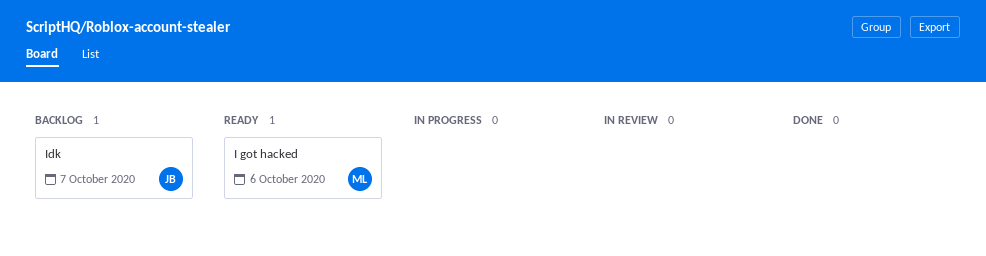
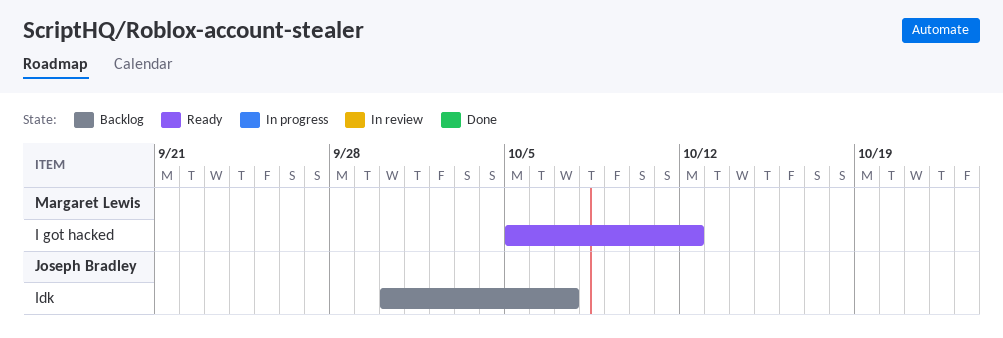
I got hacked, due: Oct 6 -> Oct 12

